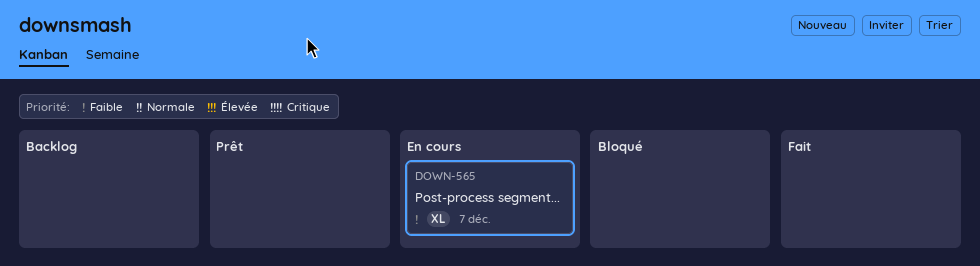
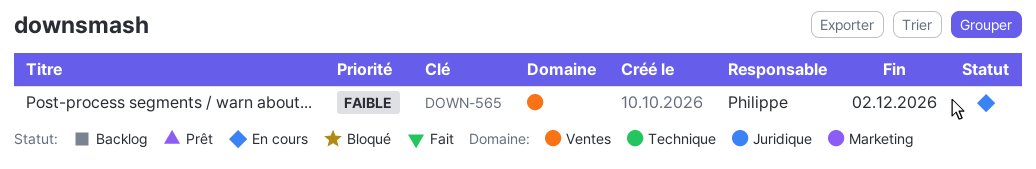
DOWN-565, due: Dec 7 -> Dec 2

